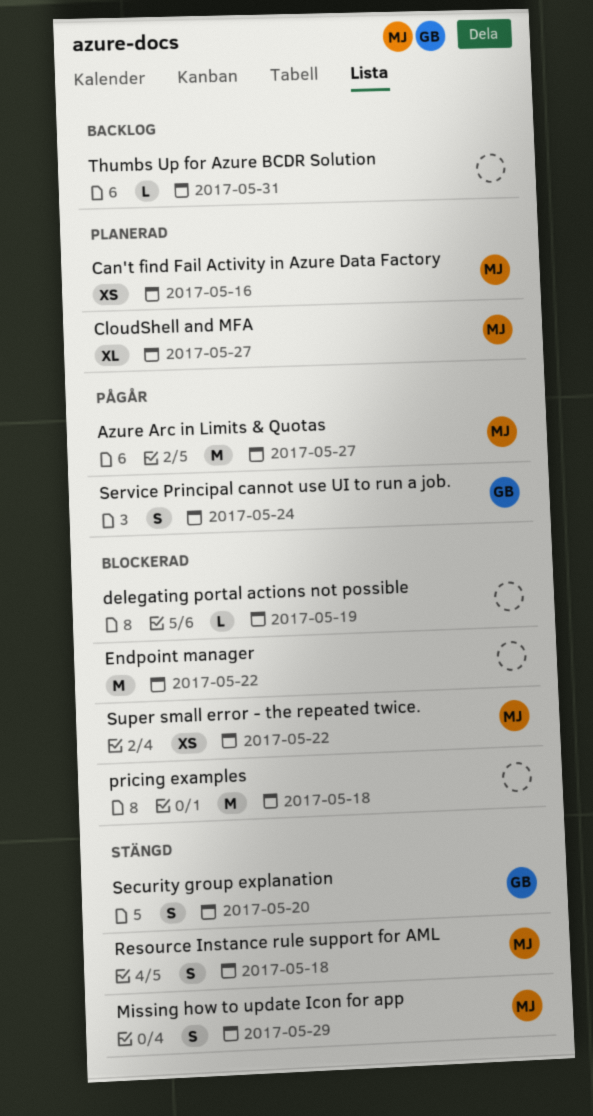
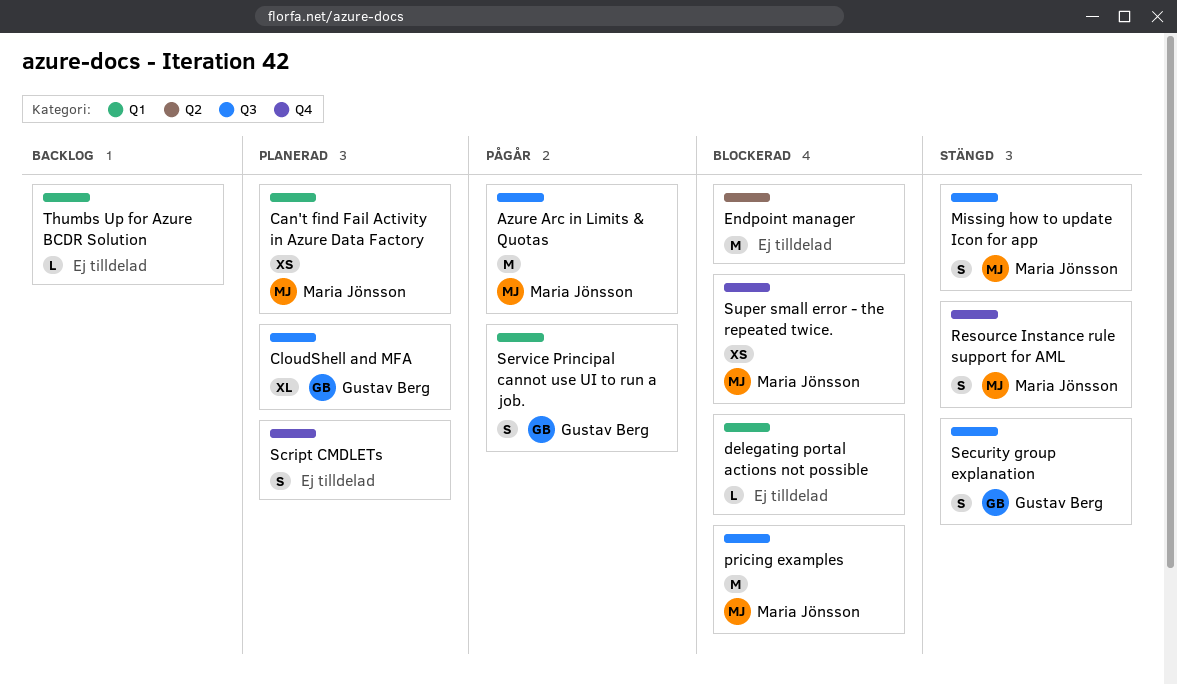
CloudShell and MFA, owner: Maria Jönsson -> Gustav Berg
pricing examples, owner: none -> Maria Jönsson
Script CMDLETs: none -> present

